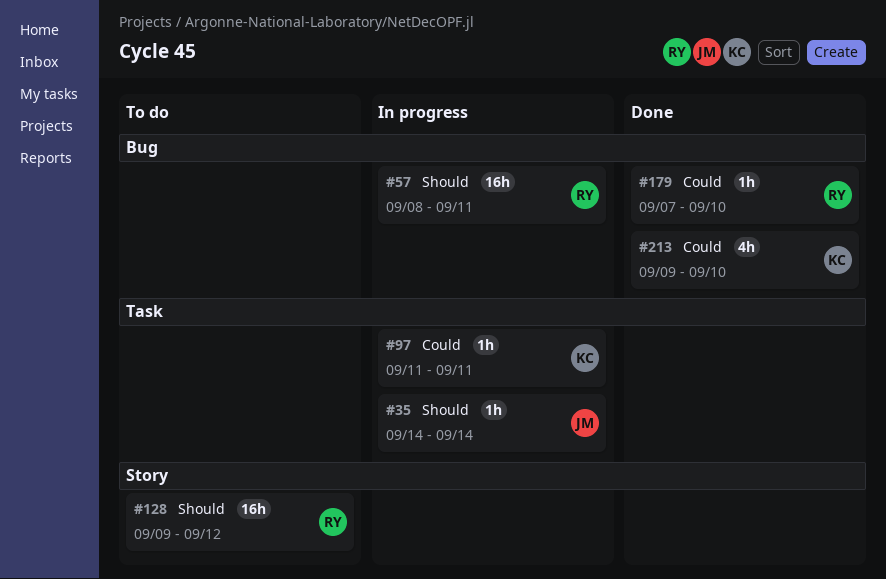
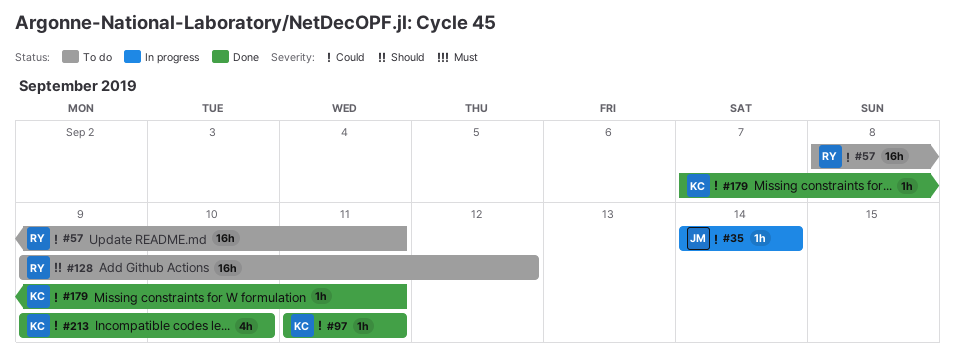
#35, priority: Should -> Could
#57, status: In progress -> To do
#57, priority: Should -> Could
#97, status: In progress -> Done
#179, owner: RY -> KC
#179, due: Sep 10 -> Sep 11

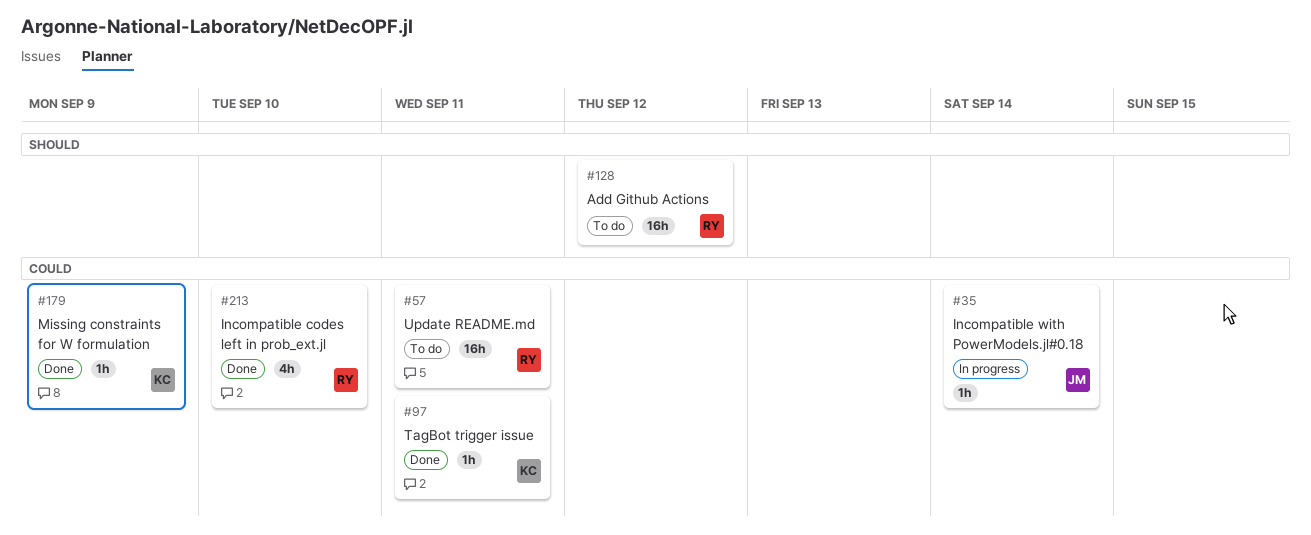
#179, due: Sep 11 -> Sep 9
#213, owner: KC -> RY

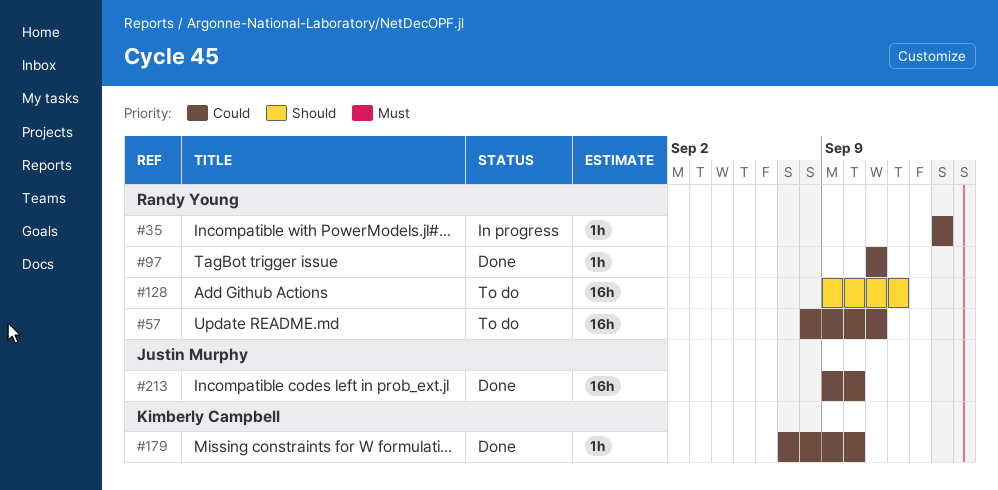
#35, owner: Justin Murphy -> Randy Young
#97, owner: Kimberly Campbell -> Randy Young
#179, due: Sep 9 -> Sep 10
#213, owner: Randy Young -> Justin Murphy
#213, estimate: 4h -> 16h

